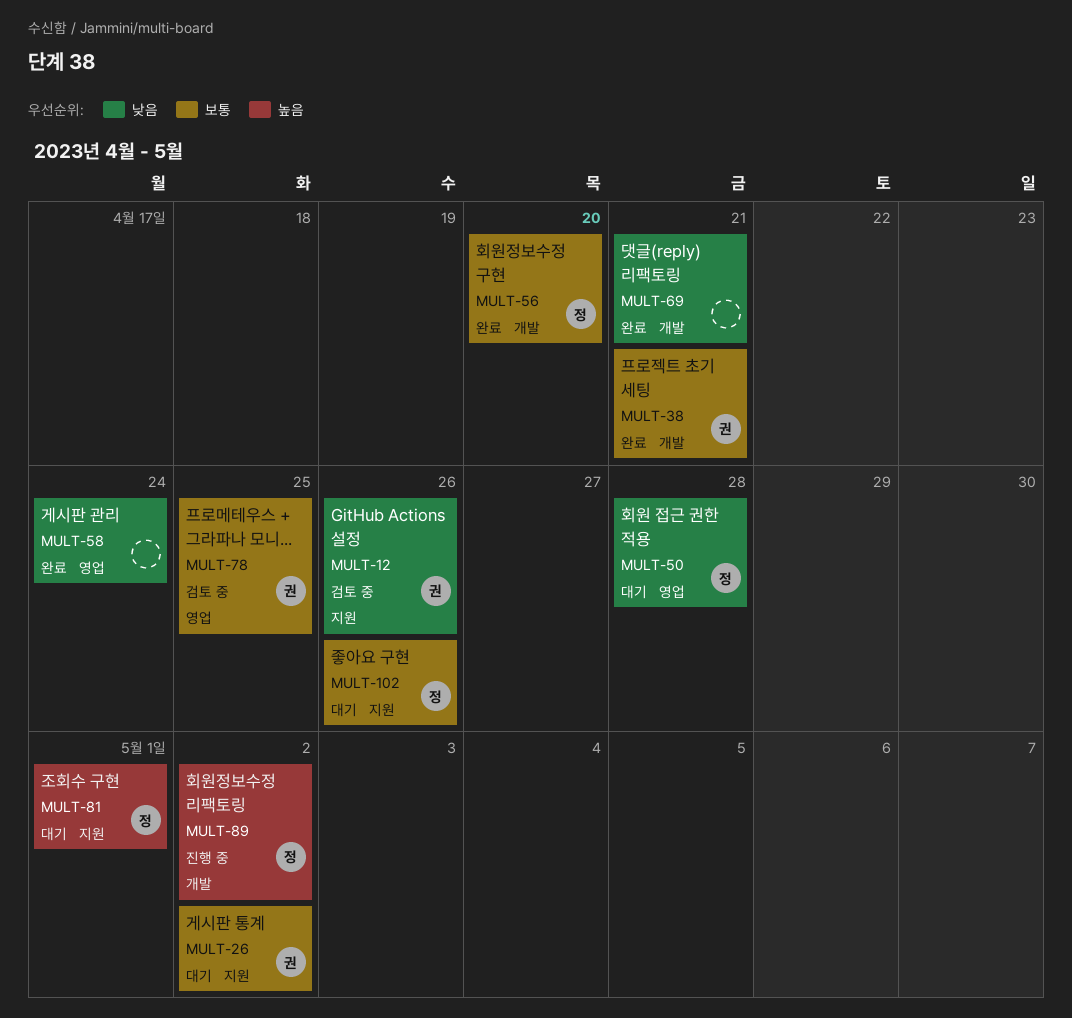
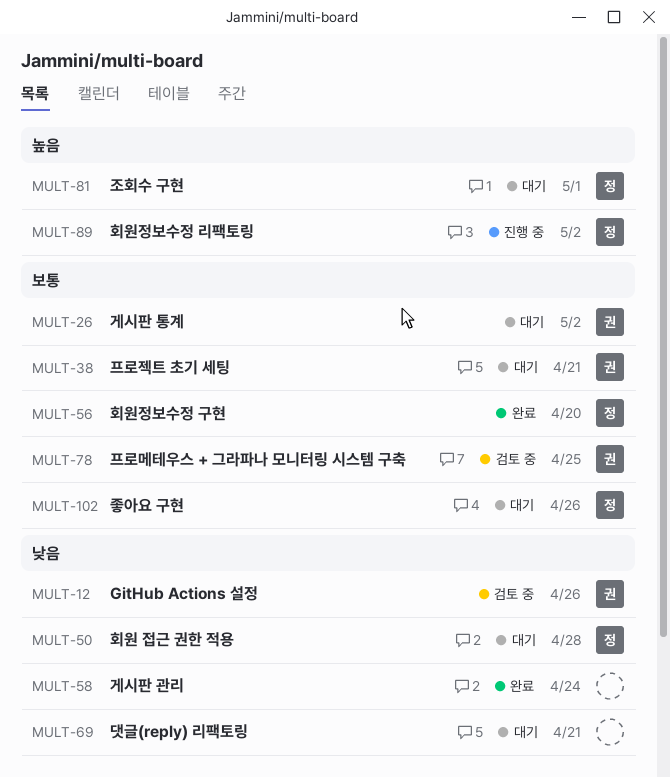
MULT-38, status: 완료 -> 대기
MULT-69, status: 완료 -> 대기

